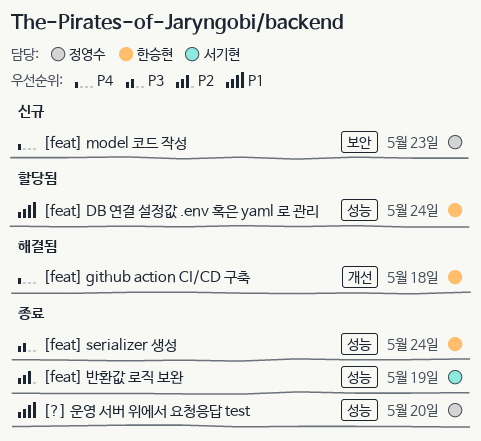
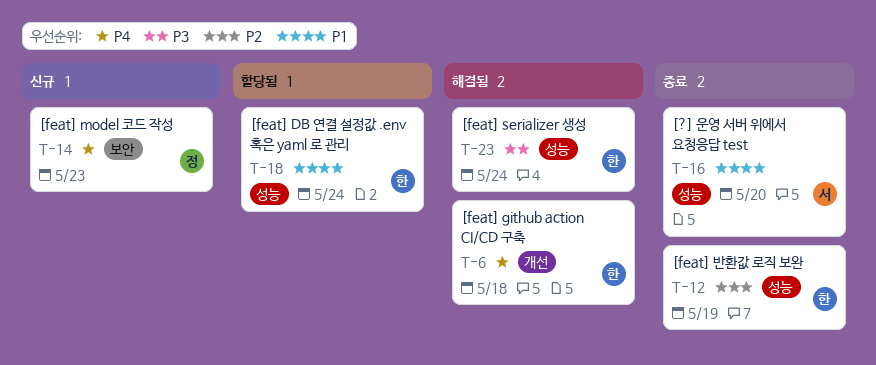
[?] 운영 서버 위에서 요청응답 test, owner: 정영수 -> 서기현
[feat] serializer 생성, status: 종료 -> 해결됨
[feat] 반환값 로직 보완, owner: 서기현 -> 한승현

